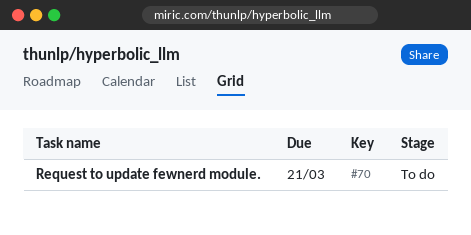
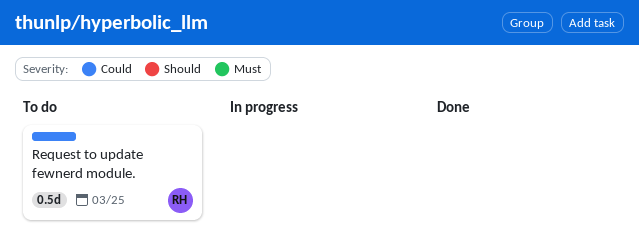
Request to update fewnerd module., due: Mar 21 -> Mar 25

